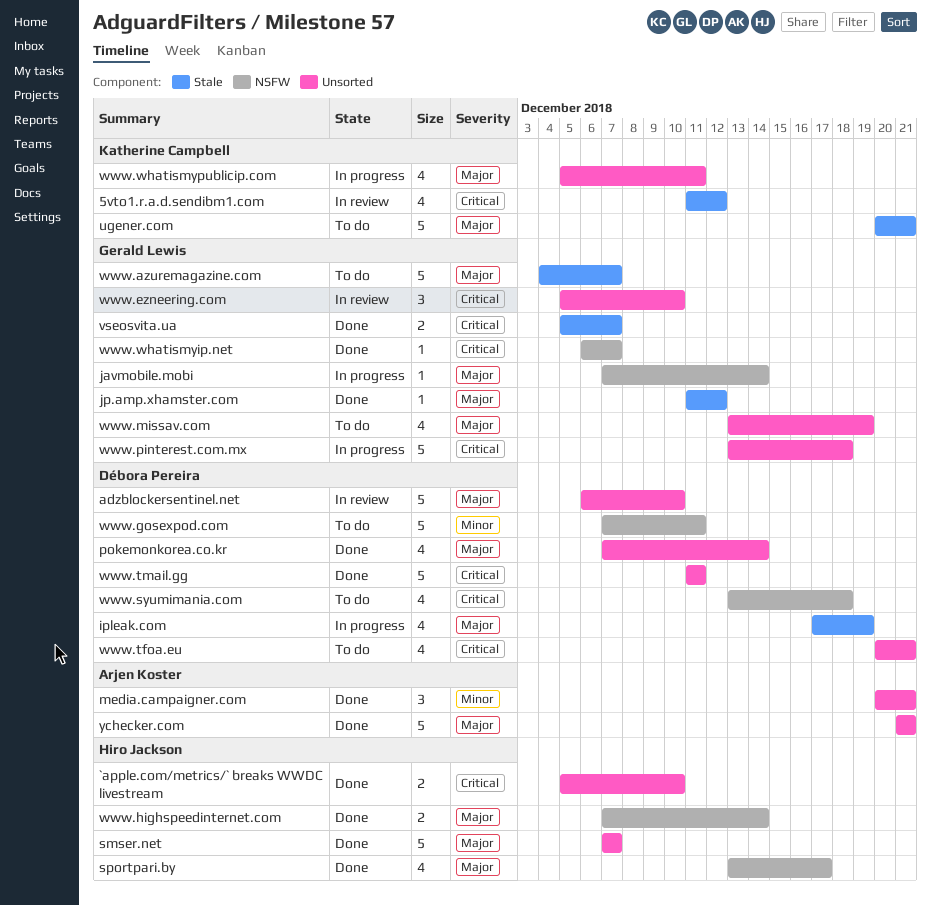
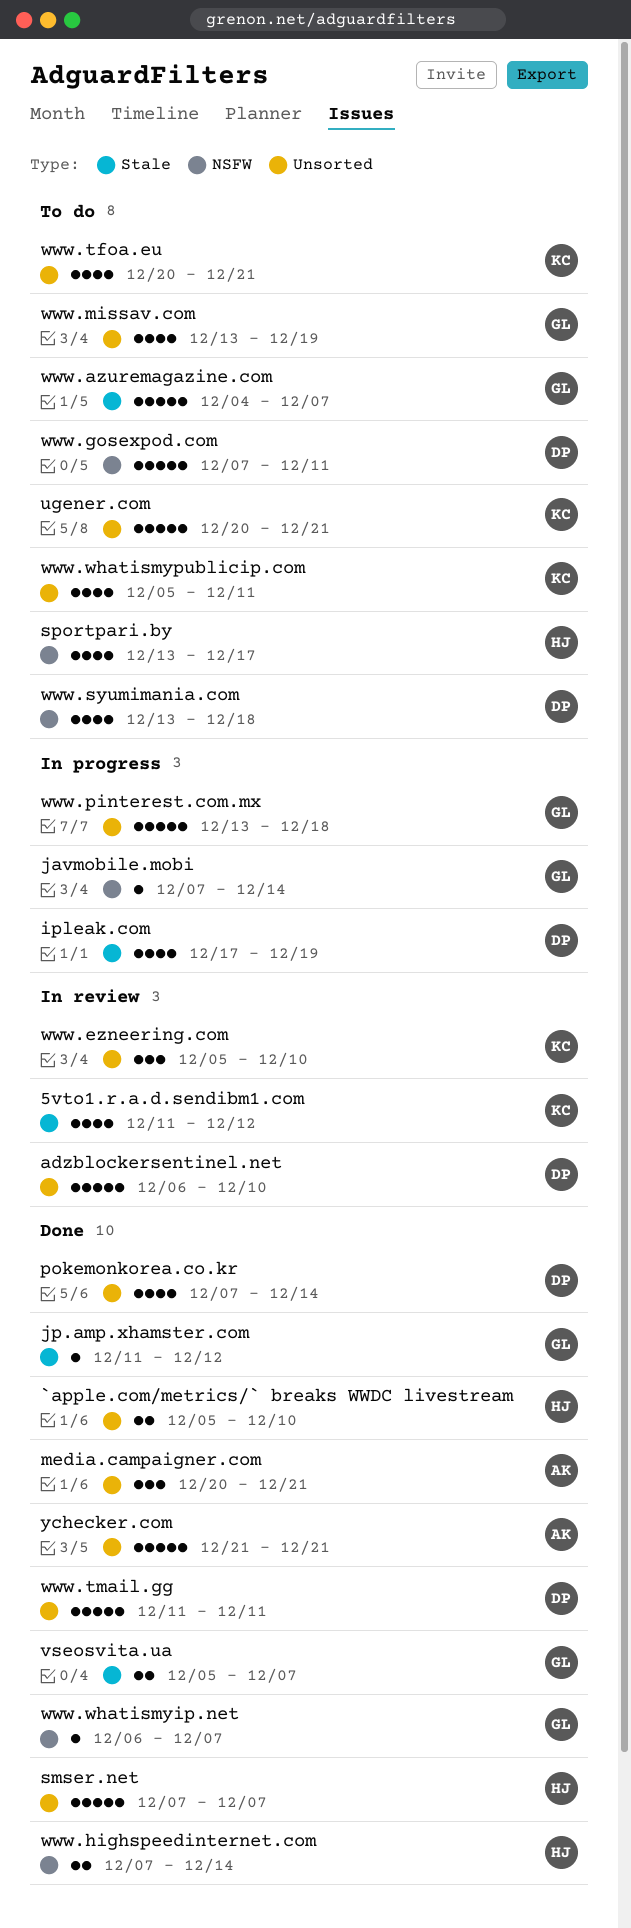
sportpari.by, status: Done -> To do
ugener.com, label: Stale -> Unsorted
www.ezneering.com, owner: Gerald Lewis -> Katherine Campbell
www.tfoa.eu, owner: Débora Pereira -> Katherine Campbell
www.whatismypublicip.com, status: In progress -> To do

